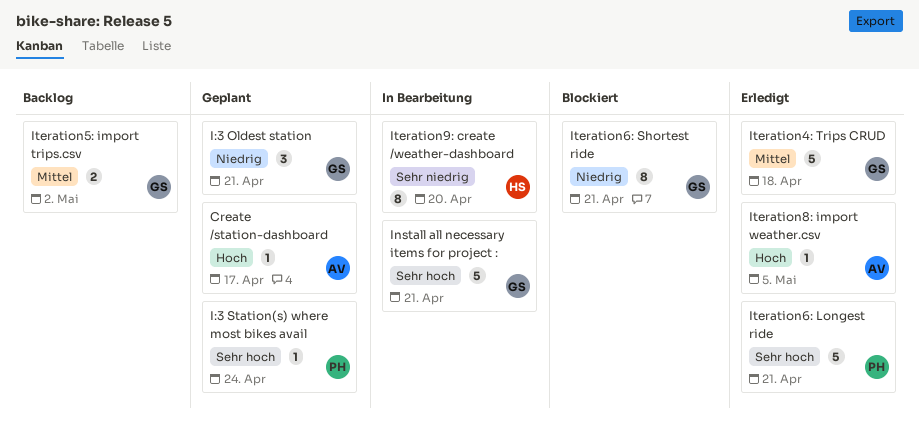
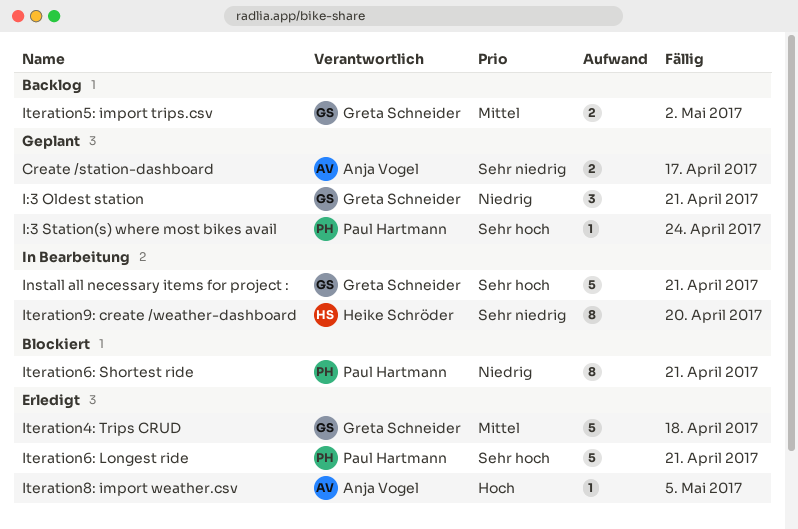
Create /station-dashboard, priority: Hoch -> Sehr niedrig
Create /station-dashboard, estimate: 1 -> 2
Iteration6: Shortest ride, owner: Greta Schneider -> Paul Hartmann

